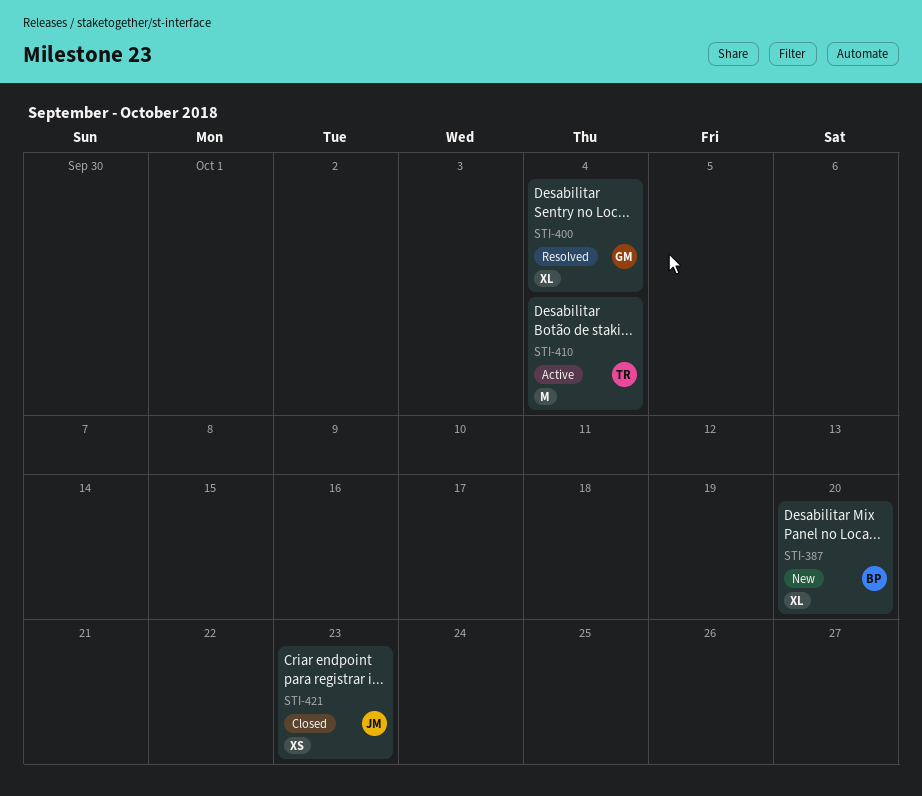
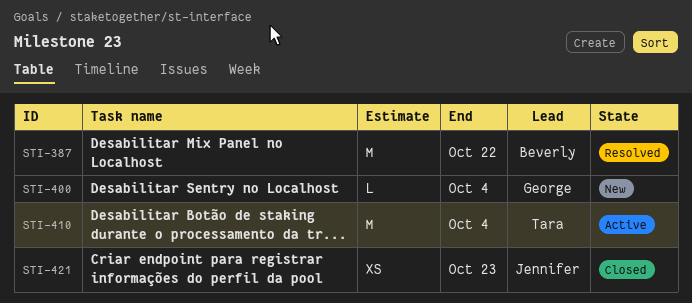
STI-387, status: New -> Resolved
STI-387, estimate: XL -> M
STI-387, due: Oct 20 -> Oct 22
STI-400, status: Resolved -> New
STI-400, estimate: XL -> L

